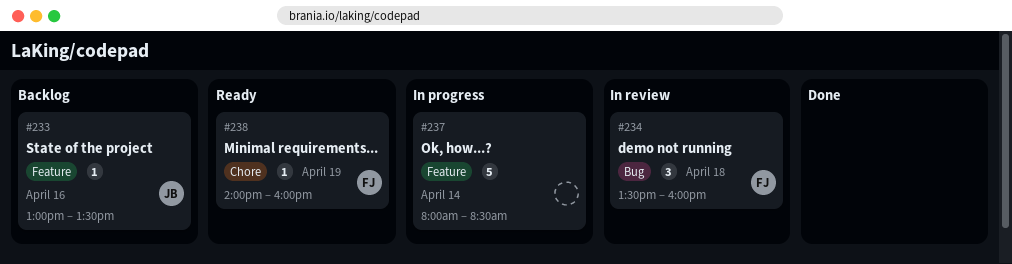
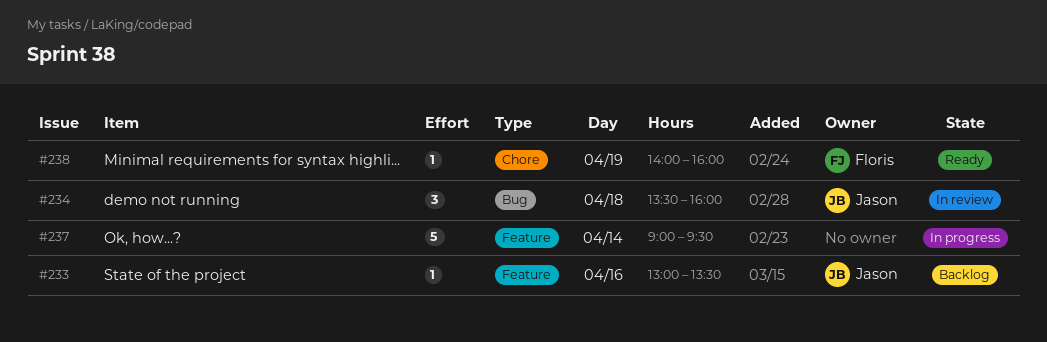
#234, owner: Floris -> Jason
#237, begins: 08:00 -> 09:00
#237, ends: 08:30 -> 09:30

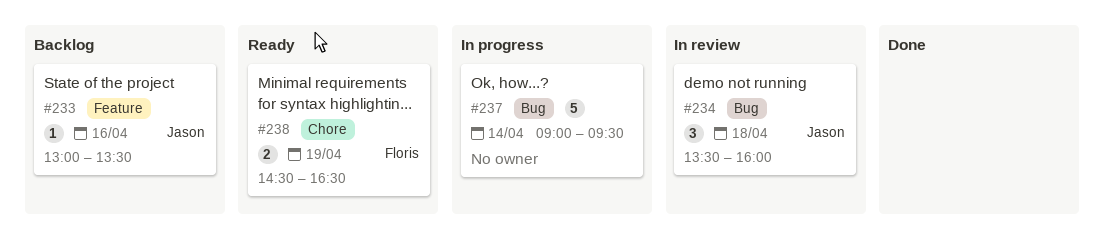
#237, label: Feature -> Bug
#238, estimate: 1 -> 2
#238, begins: 14:00 -> 14:30
#238, ends: 16:00 -> 16:30

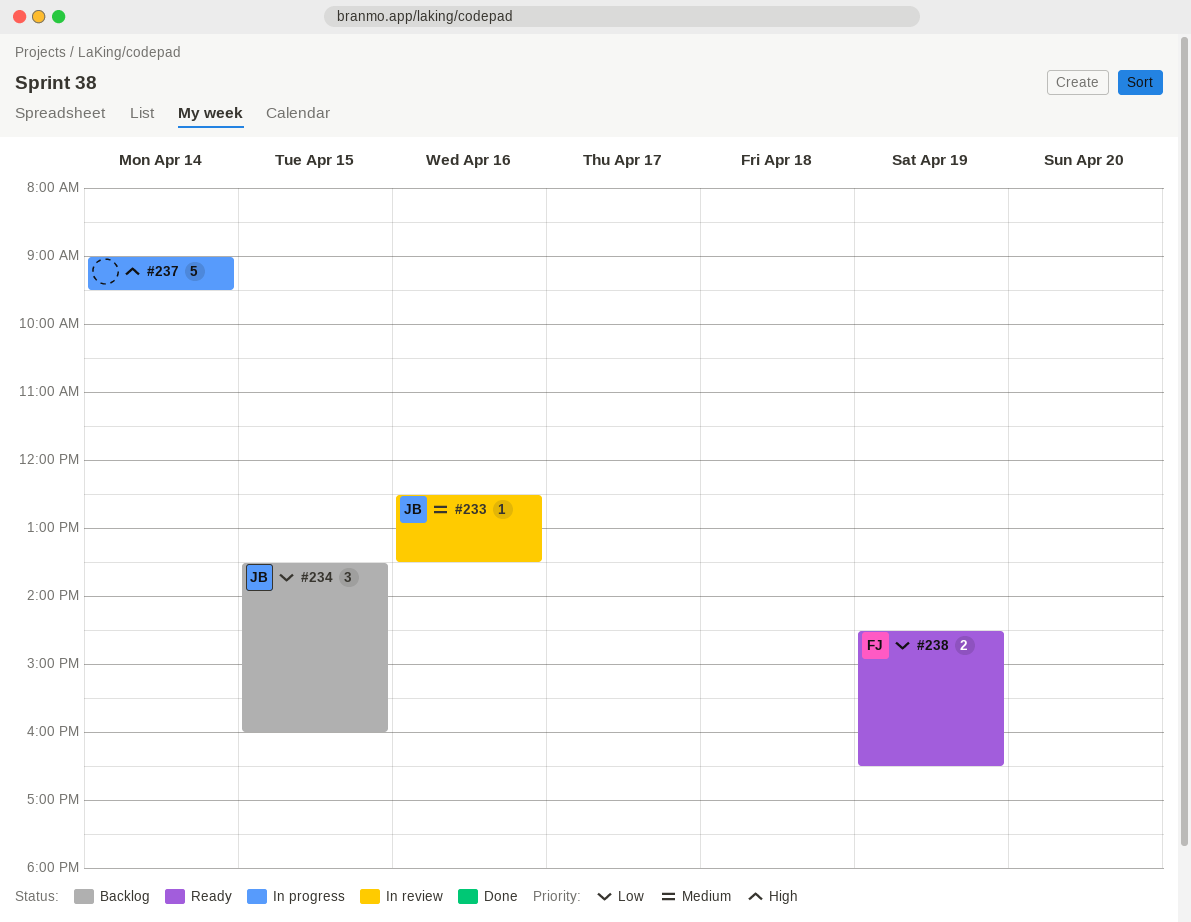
#233, status: Backlog -> In review
#233, begins: 13:00 -> 12:30
#234, status: In review -> Backlog
#234, day: Apr 18 -> Apr 15

